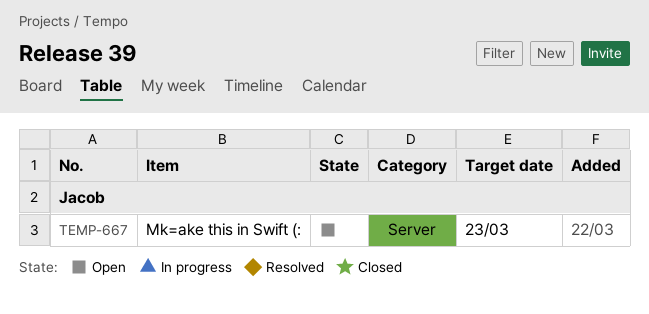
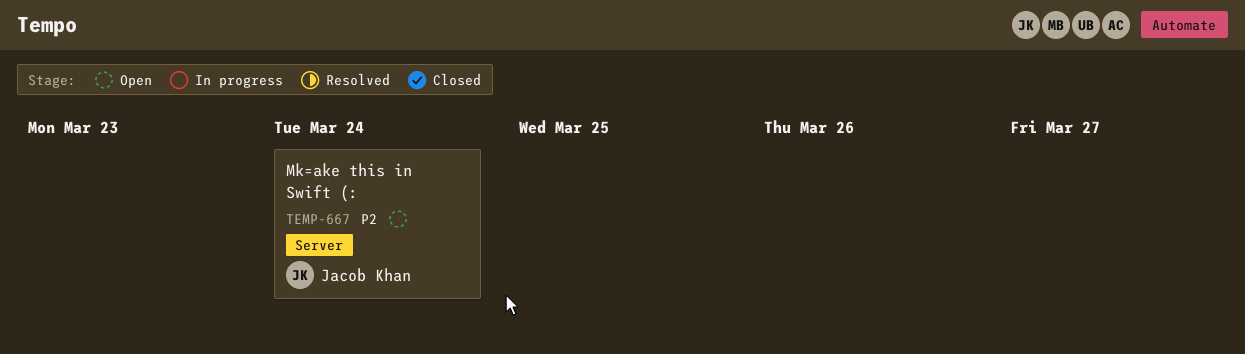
TEMP-667, due: Mar 23 -> Mar 24

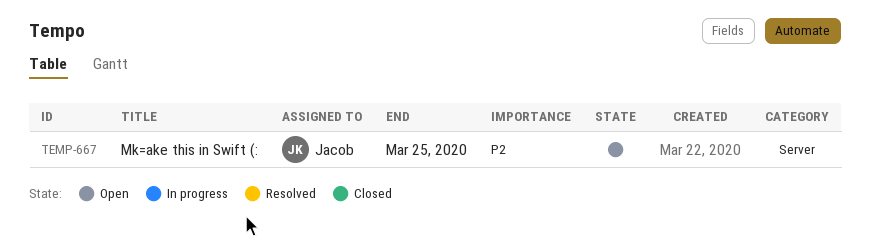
TEMP-667, due: Mar 24 -> Mar 25

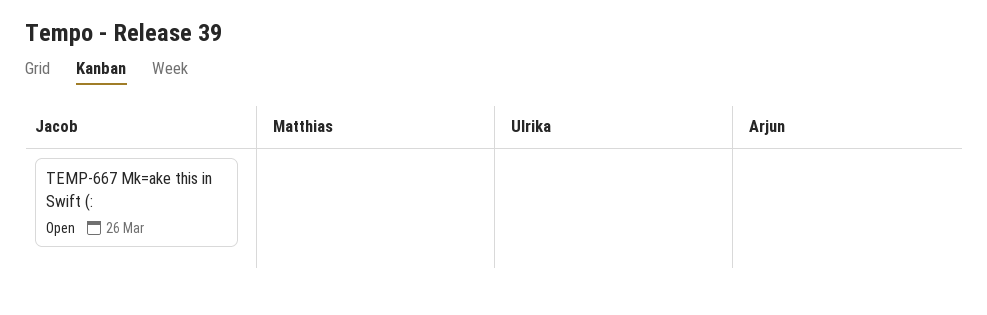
TEMP-667, due: Mar 25 -> Mar 26

